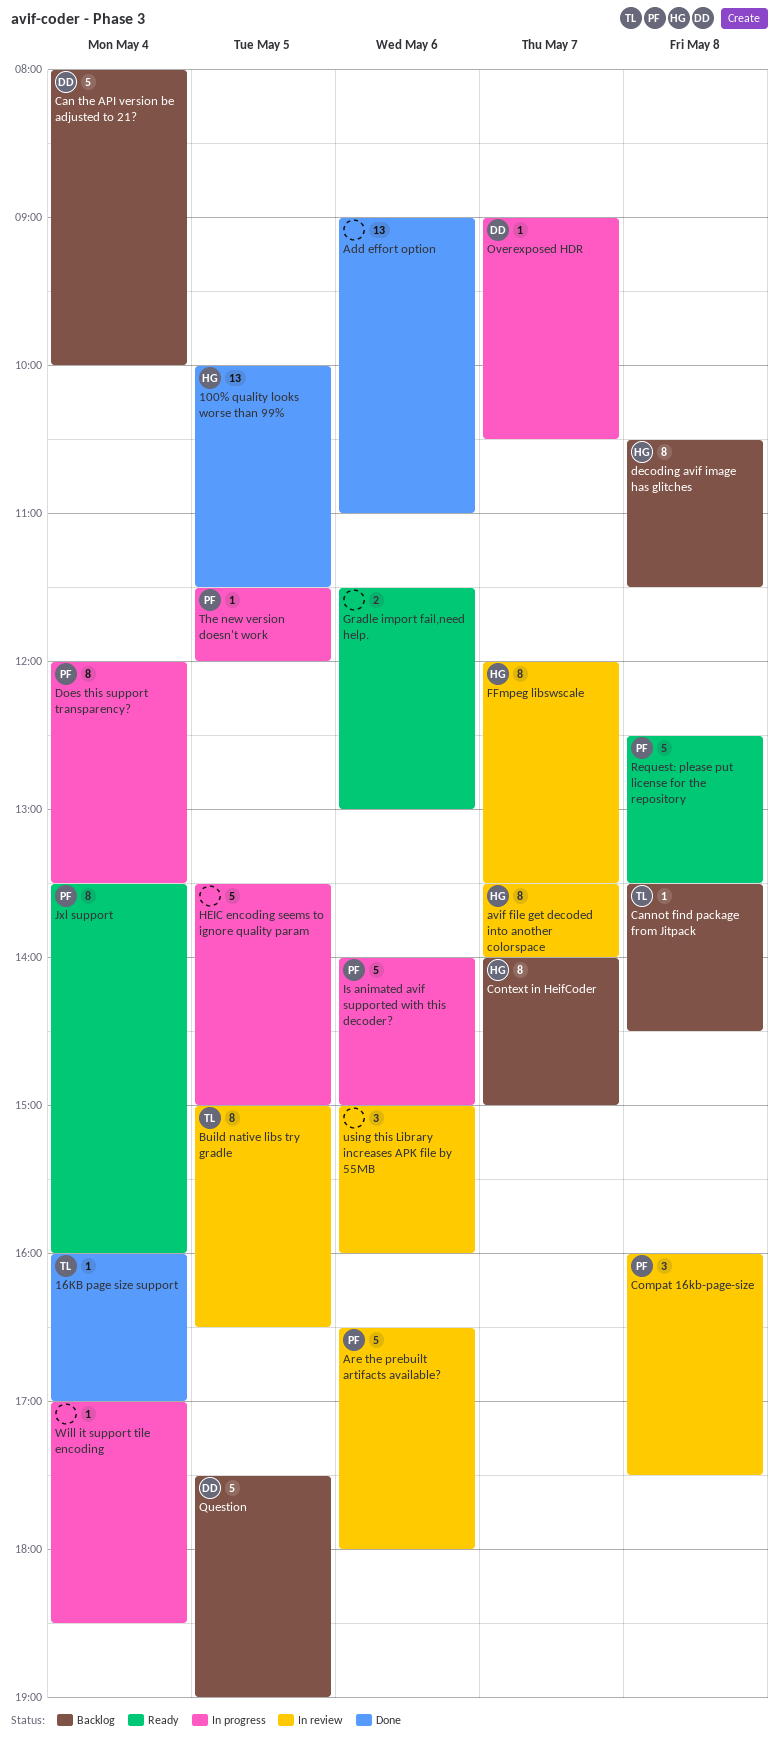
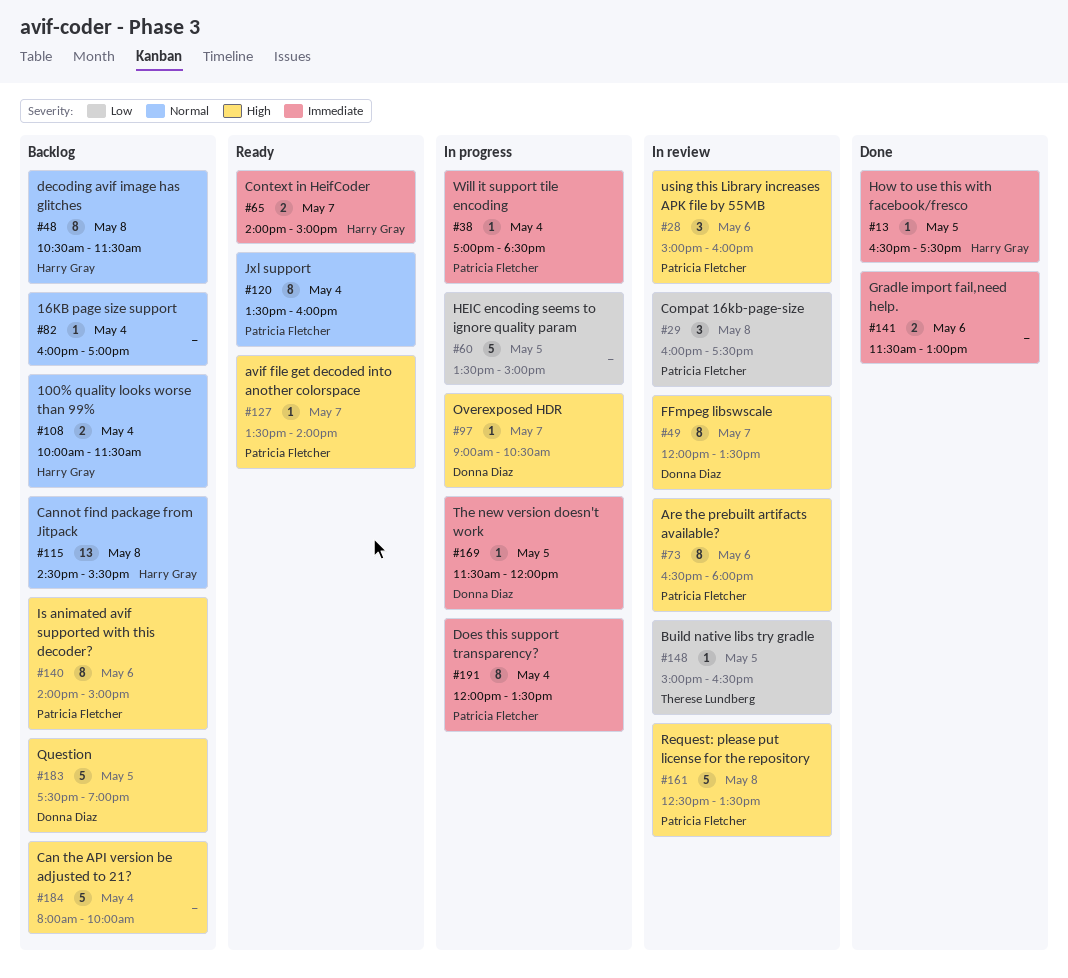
100% quality looks worse than 99%, status: Done -> Backlog
100% quality looks worse than 99%, estimate: 13 -> 2
100% quality looks worse than 99%, day: May 5 -> May 4
16KB page size support, status: Done -> Backlog
16KB page size support, owner: Therese Lundberg -> none
Add effort option: present -> none
Are the prebuilt artifacts available?, estimate: 5 -> 8
avif file get decoded into another colorspace, status: In review -> Ready
avif file get decoded into another colorspace, owner: Harry Gray -> Patricia Fletcher
avif file get decoded into another colorspace, estimate: 8 -> 1
Build native libs try gradle, estimate: 8 -> 1
Can the API version be adjusted to 21?, owner: Donna Diaz -> none
Cannot find package from Jitpack, owner: Therese Lundberg -> Harry Gray
Cannot find package from Jitpack, estimate: 1 -> 13
Cannot find package from Jitpack, begins: 13:30 -> 14:30
Cannot find package from Jitpack, ends: 14:30 -> 15:30
Context in HeifCoder, status: Backlog -> Ready
Context in HeifCoder, estimate: 8 -> 2
FFmpeg libswscale, owner: Harry Gray -> Donna Diaz
Gradle import fail,need help., status: Ready -> Done
How to use this with facebook/fresco: none -> present
Is animated avif supported with this decoder?, status: In progress -> Backlog
Is animated avif supported with this decoder?, estimate: 5 -> 8
Request: please put license for the repository, status: Ready -> In review
The new version doesn't work, owner: Patricia Fletcher -> Donna Diaz
using this Library increases APK file by 55MB, owner: none -> Patricia Fletcher
Will it support tile encoding, owner: none -> Patricia Fletcher

